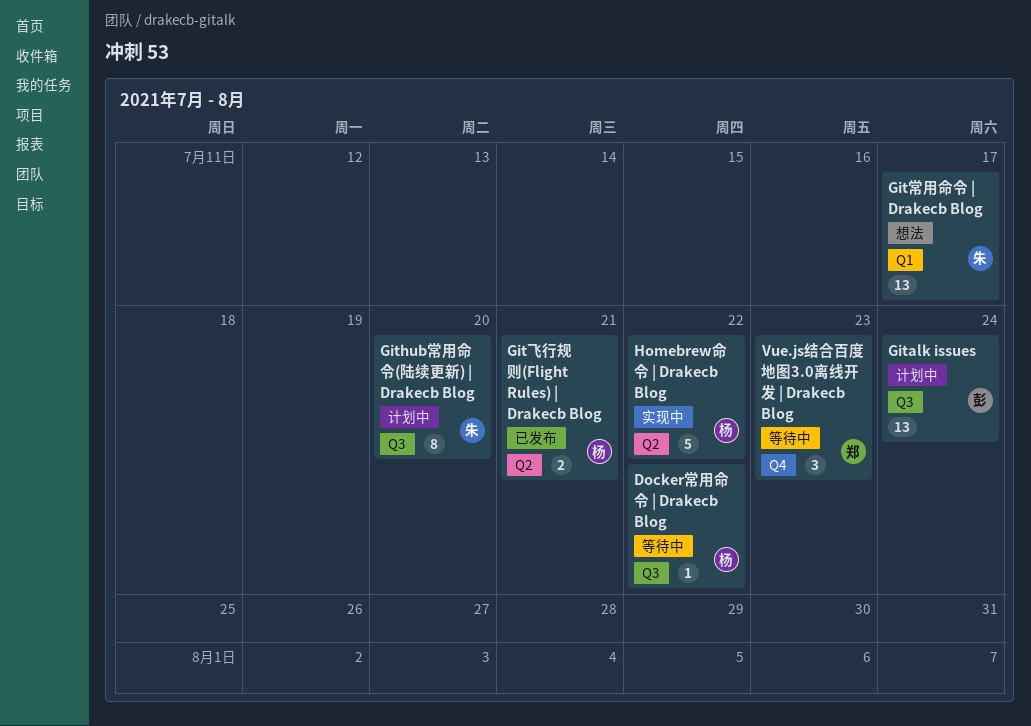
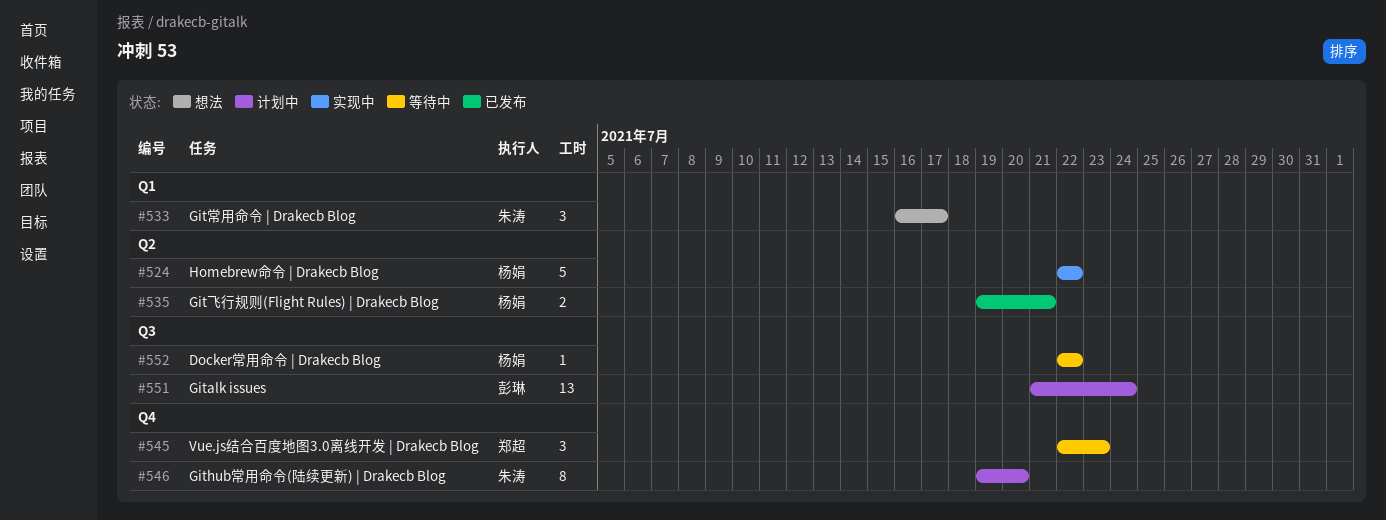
Github常用命令(陆续更新) | Drakecb Blog, label: Q3 -> Q4
Git常用命令 | Drakecb Blog, estimate: 13 -> 3

